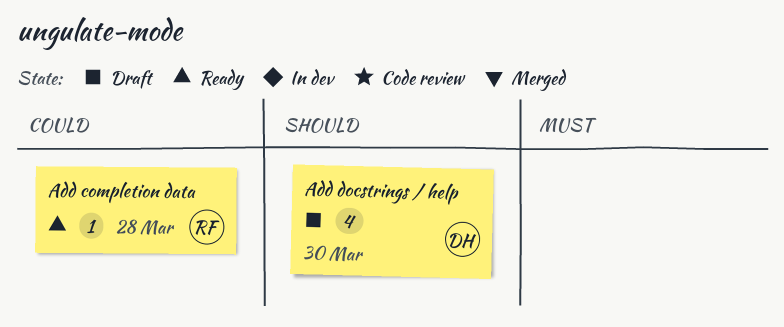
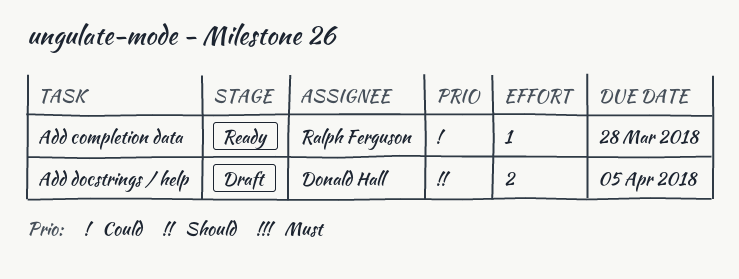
Add docstrings / help, estimate: 4 -> 2
Add docstrings / help, due: Mar 30 -> Apr 5

